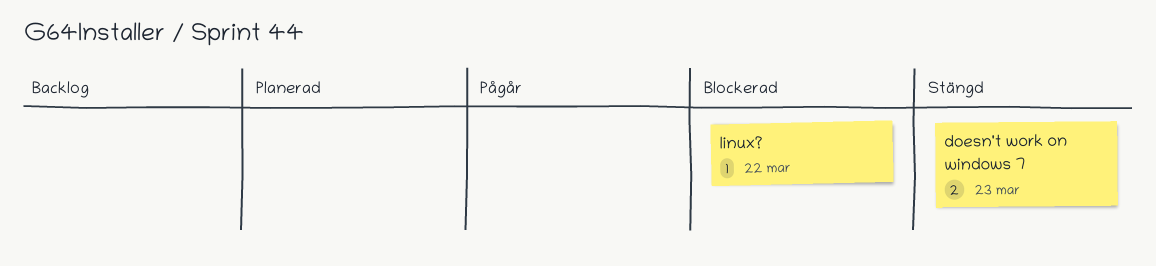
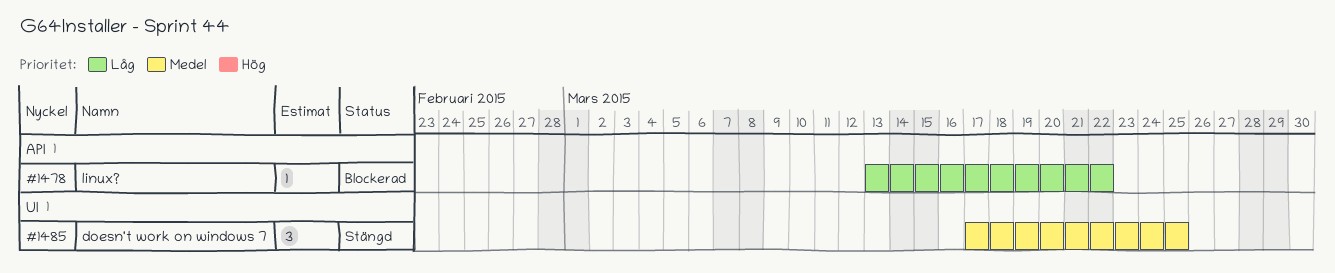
doesn't work on windows 7, estimate: 2 -> 3
doesn't work on windows 7, due: Mar 23 -> Mar 25

